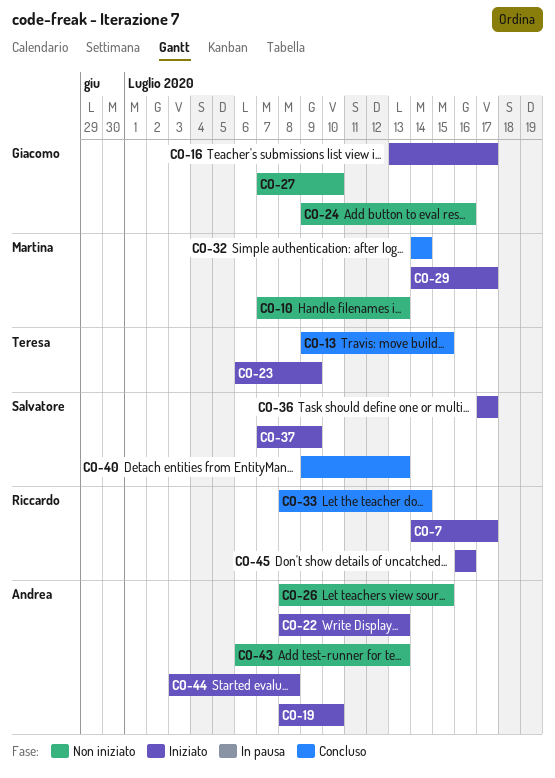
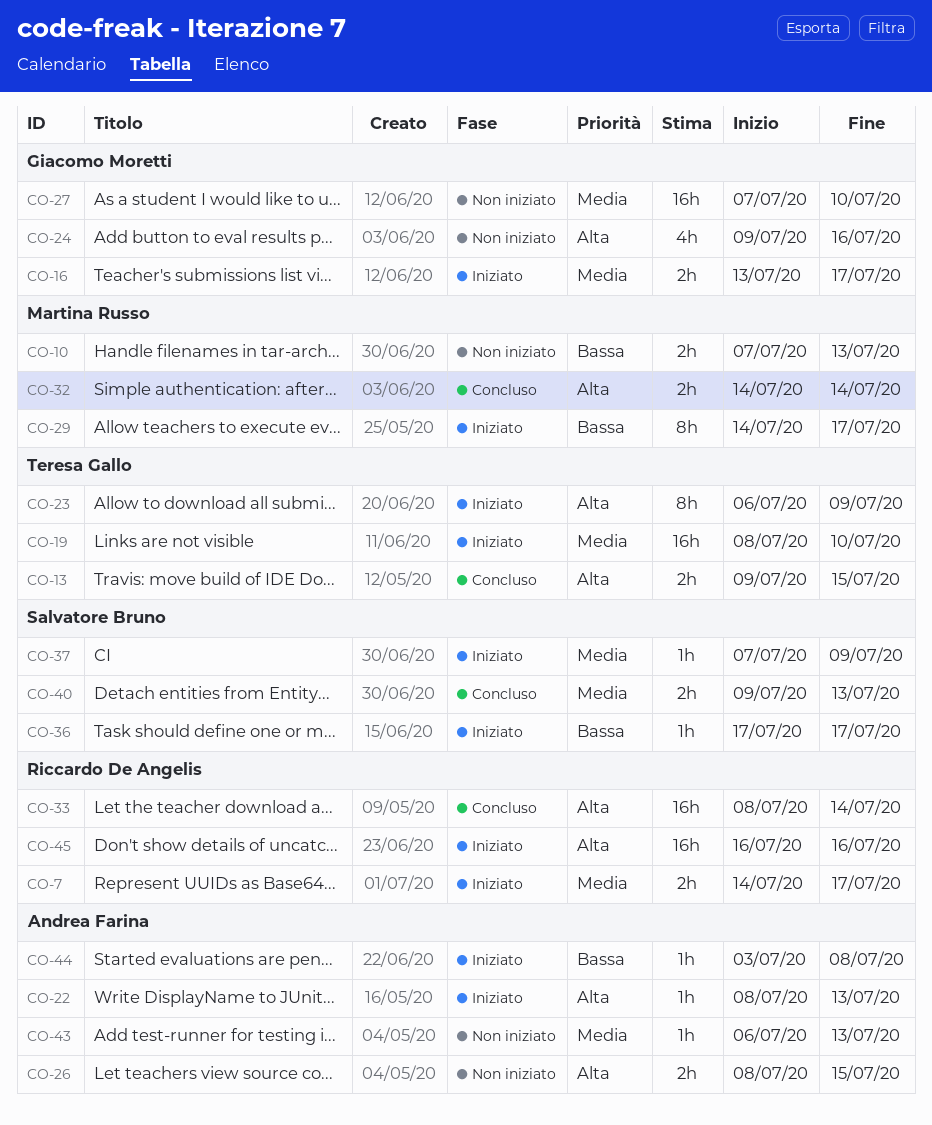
CO-19, owner: Andrea Farina -> Teresa Gallo

